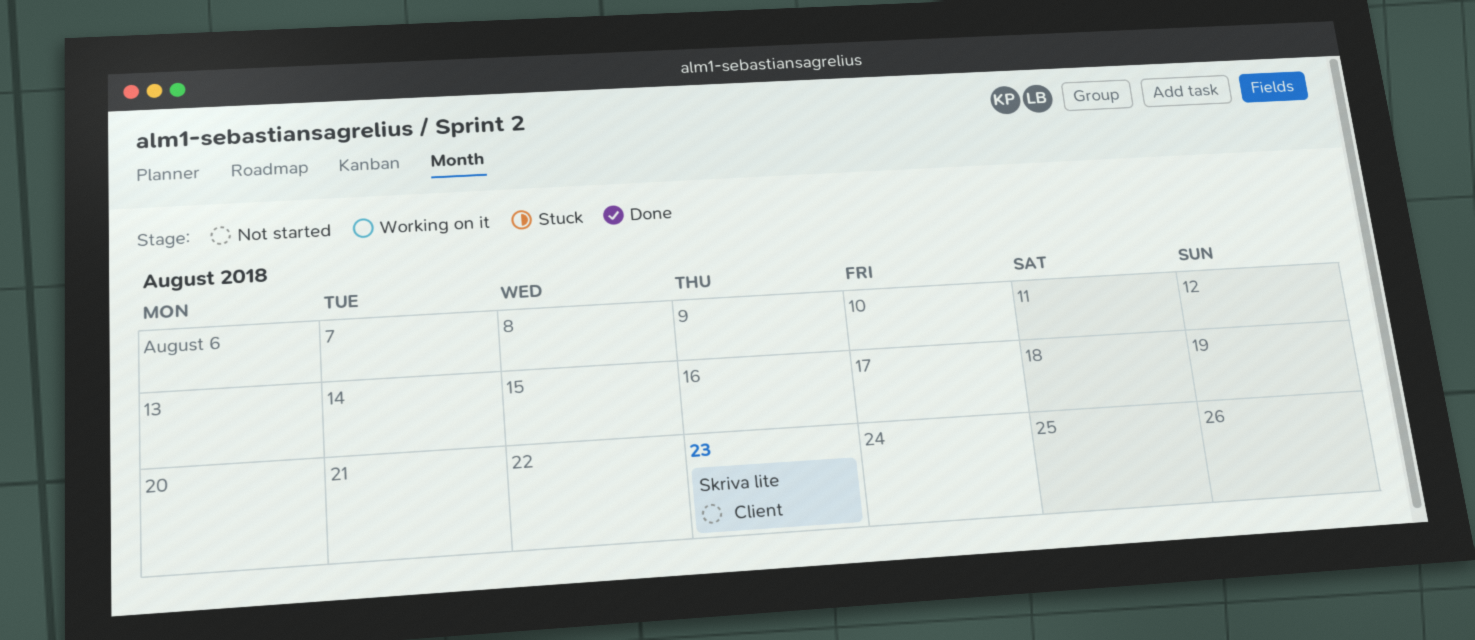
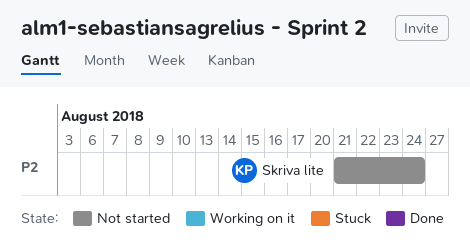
Skriva lite, due: Aug 23 -> Aug 24

